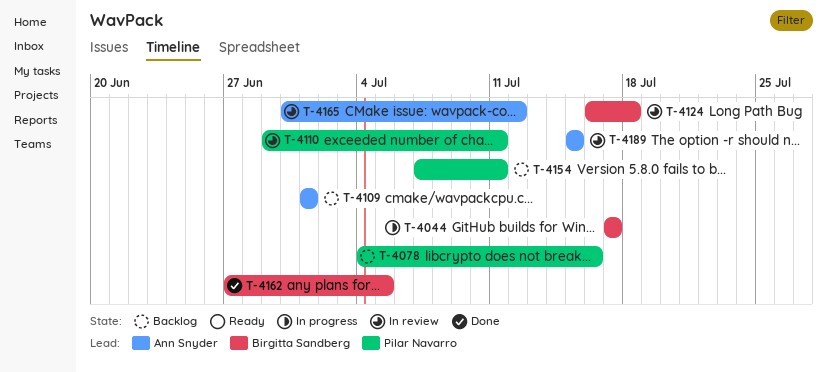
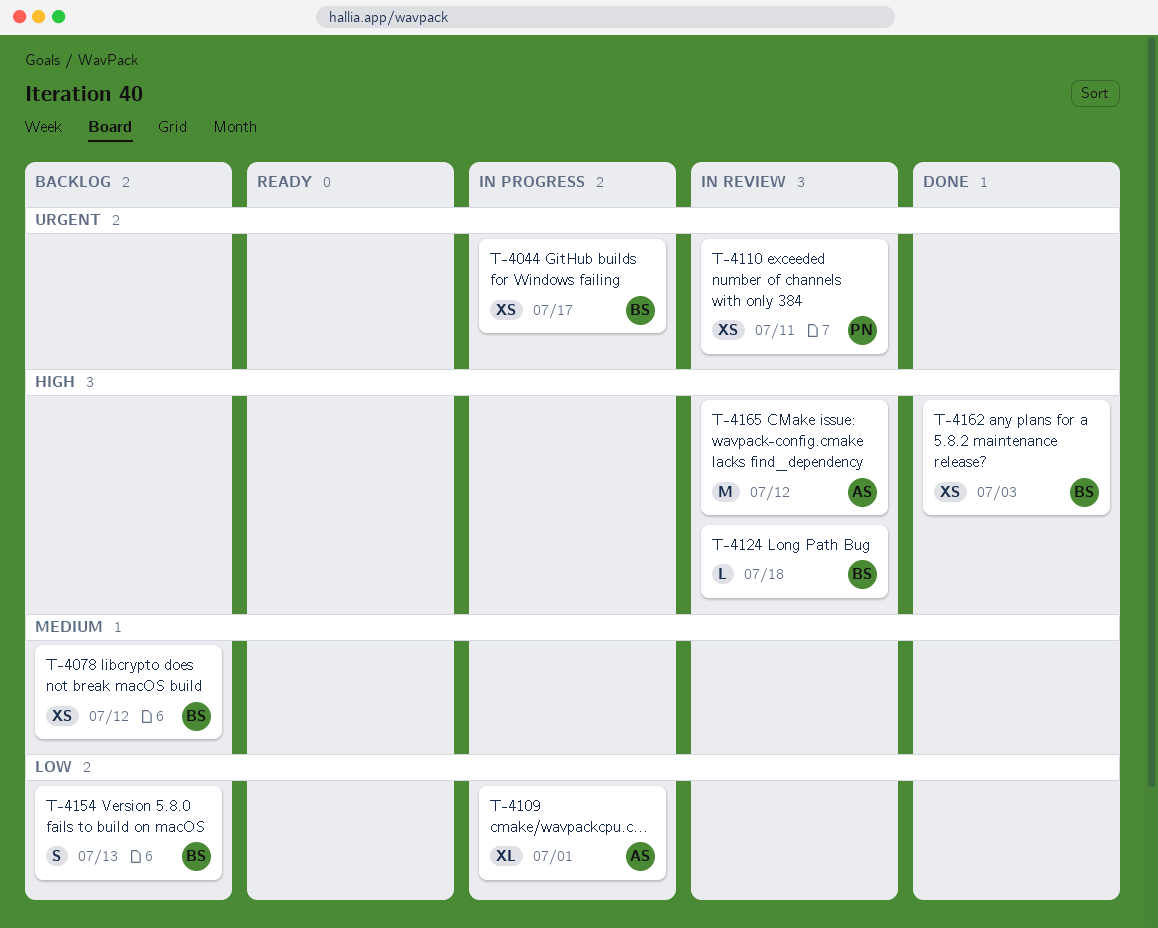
T-4078, owner: Pilar Navarro -> Birgitta Sandberg
T-4078, due: Jul 16 -> Jul 12
T-4109, status: Backlog -> In progress
T-4154, owner: Pilar Navarro -> Birgitta Sandberg
T-4154, due: Jul 11 -> Jul 13
T-4162, due: Jul 5 -> Jul 3
T-4189: present -> none

